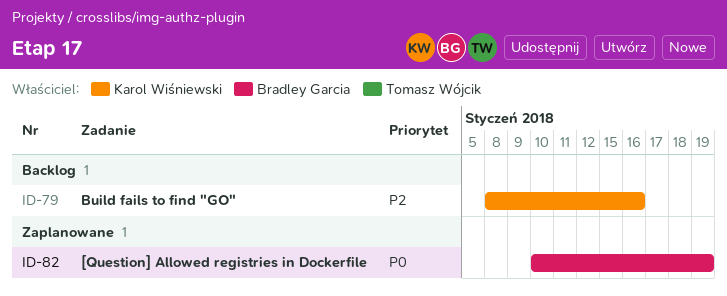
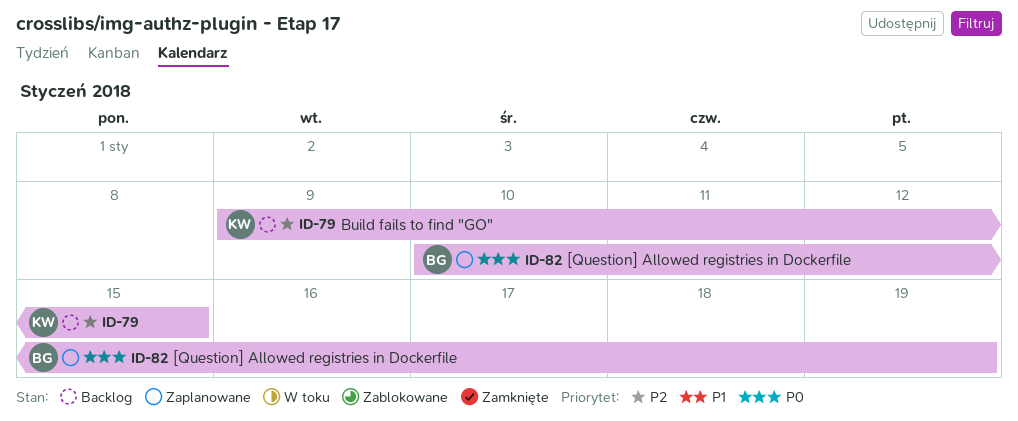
ID-79, start: Jan 8 -> Jan 9
ID-79, due: Jan 16 -> Jan 15

